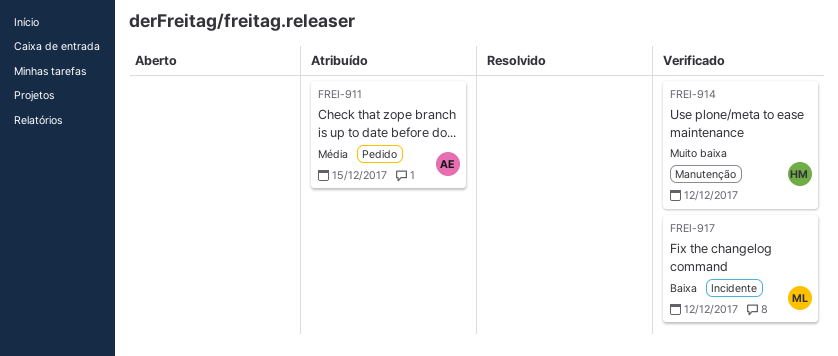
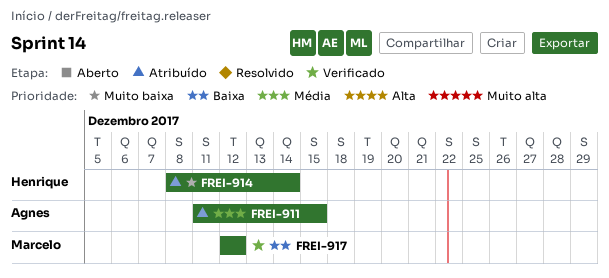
FREI-914, status: Verificado -> Atribuído
FREI-914, due: Dec 12 -> Dec 14

